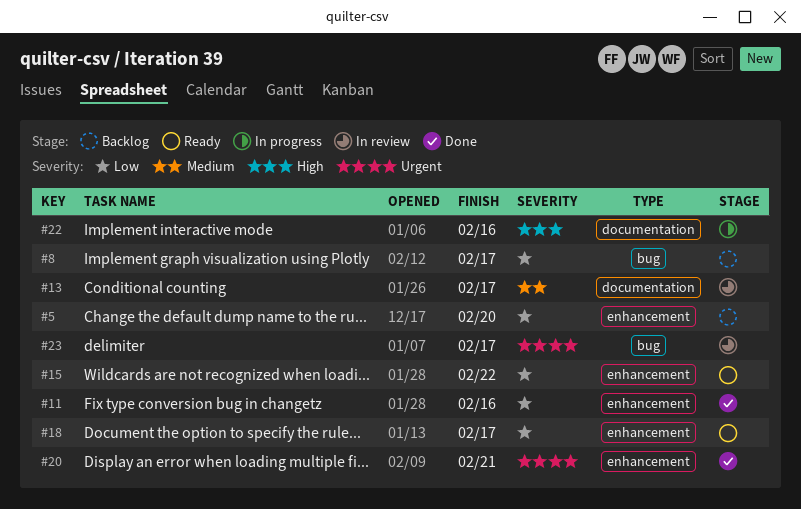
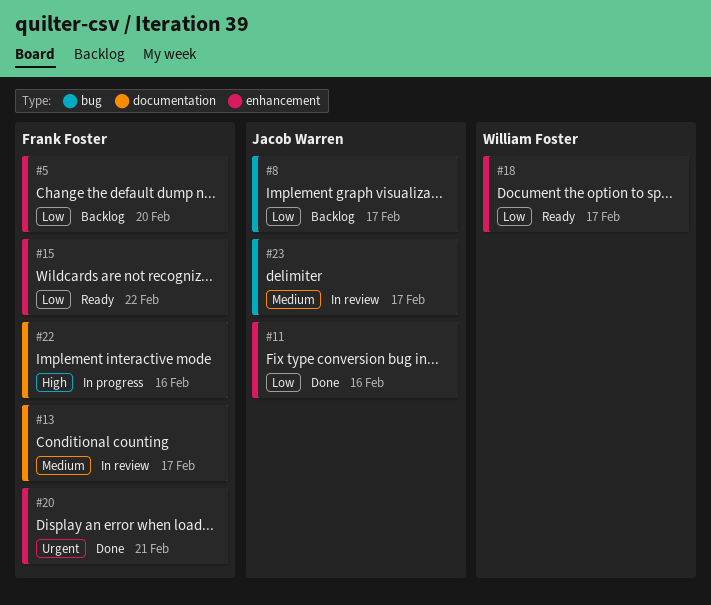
#23, priority: Urgent -> Medium

